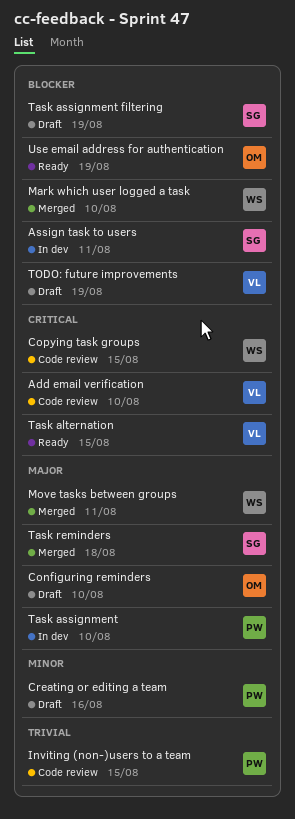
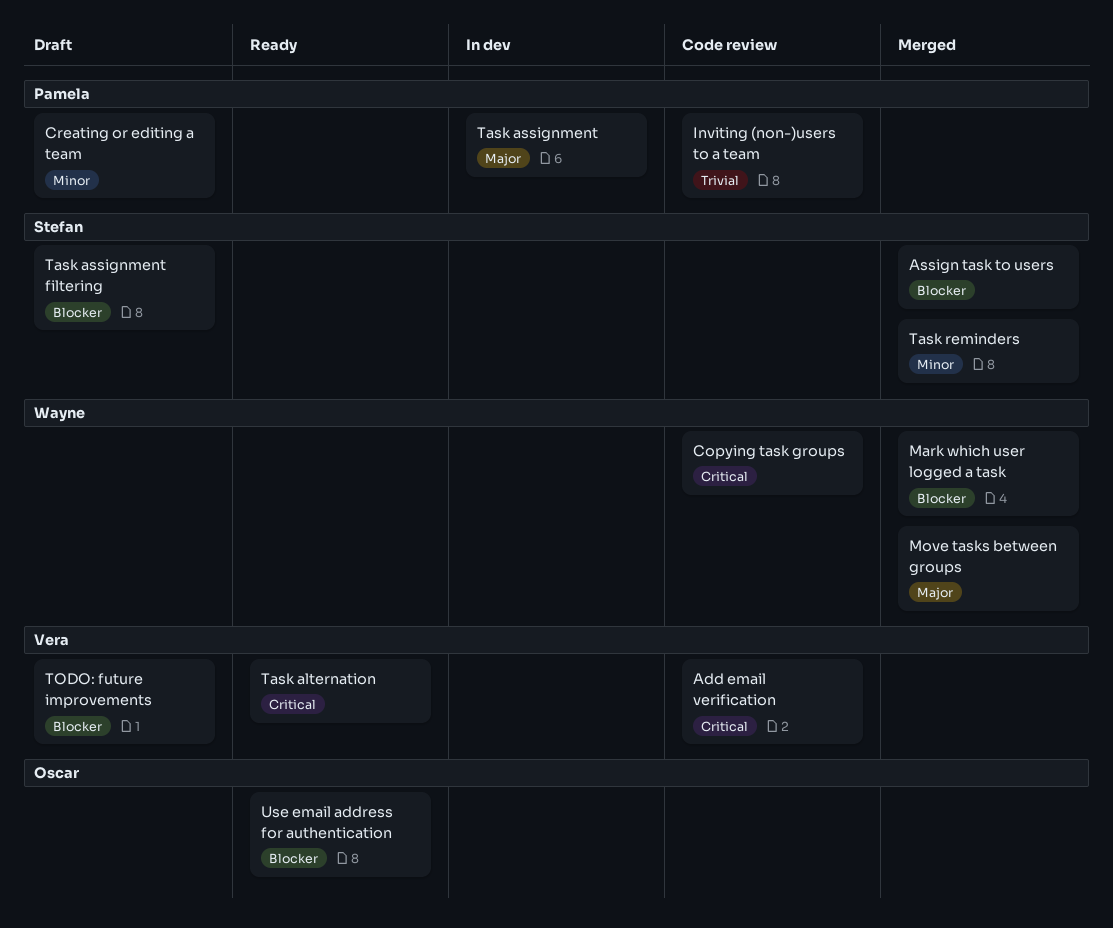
Assign task to users, status: In dev -> Merged
Configuring reminders: present -> none
Task reminders, priority: Major -> Minor

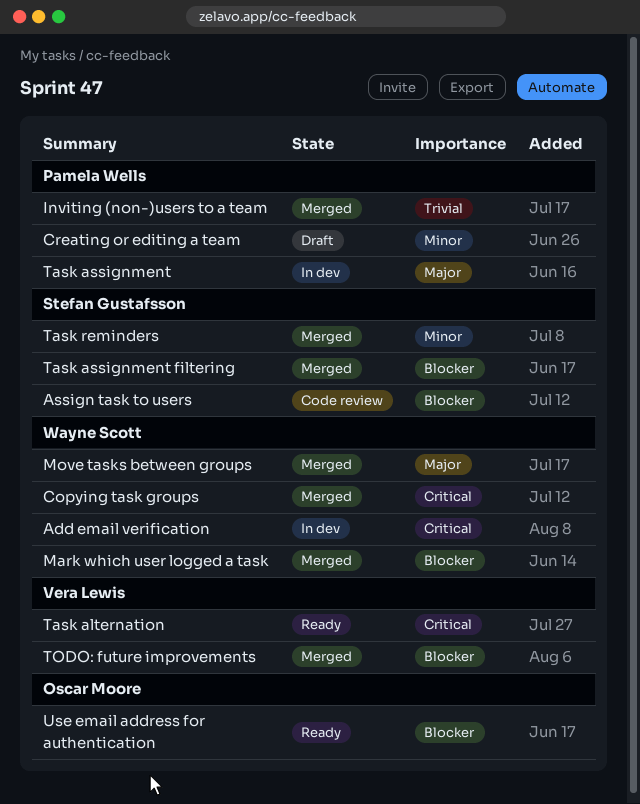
Add email verification, status: Code review -> In dev
Add email verification, owner: Vera Lewis -> Wayne Scott
Assign task to users, status: Merged -> Code review
Copying task groups, status: Code review -> Merged
Inviting (non-)users to a team, status: Code review -> Merged
Task assignment filtering, status: Draft -> Merged
TODO: future improvements, status: Draft -> Merged

